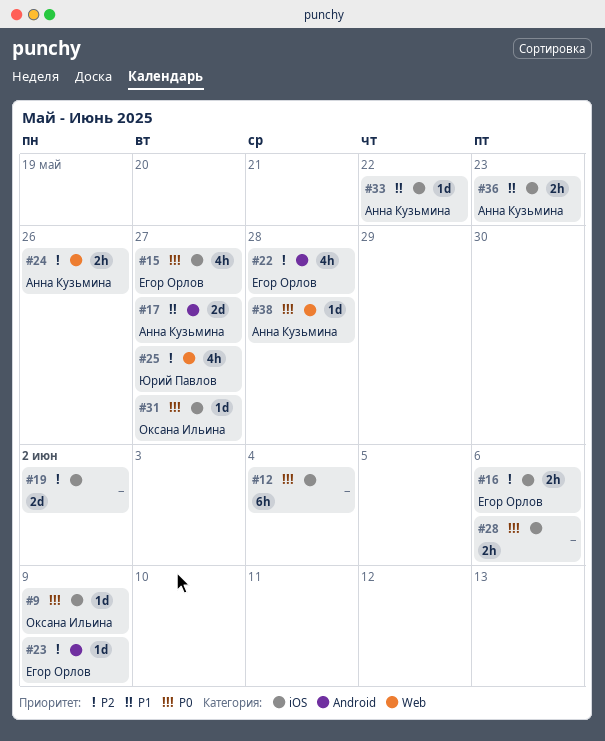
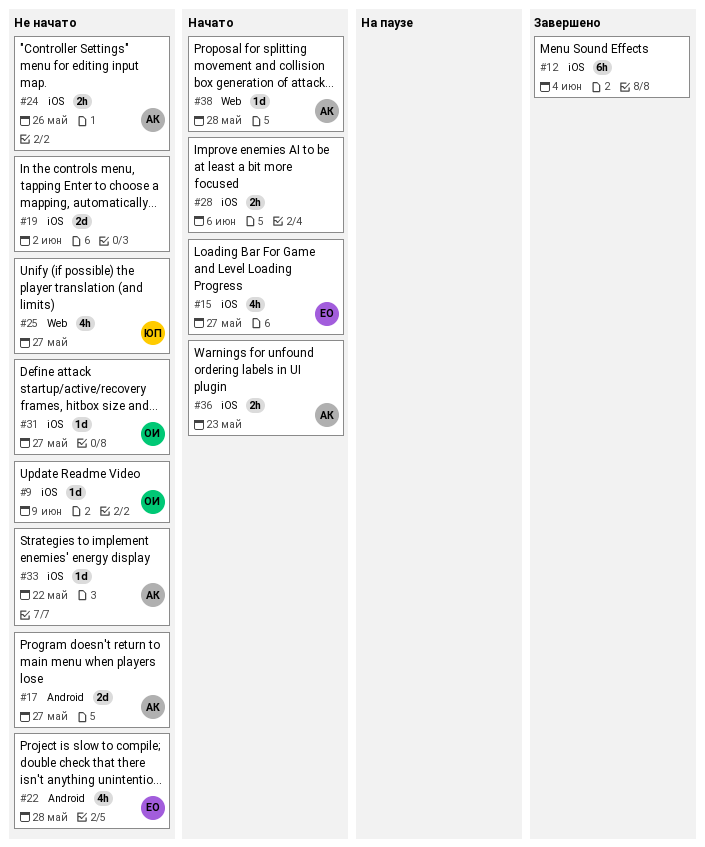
#16: present -> none
#23: present -> none
#24, label: Web -> iOS

